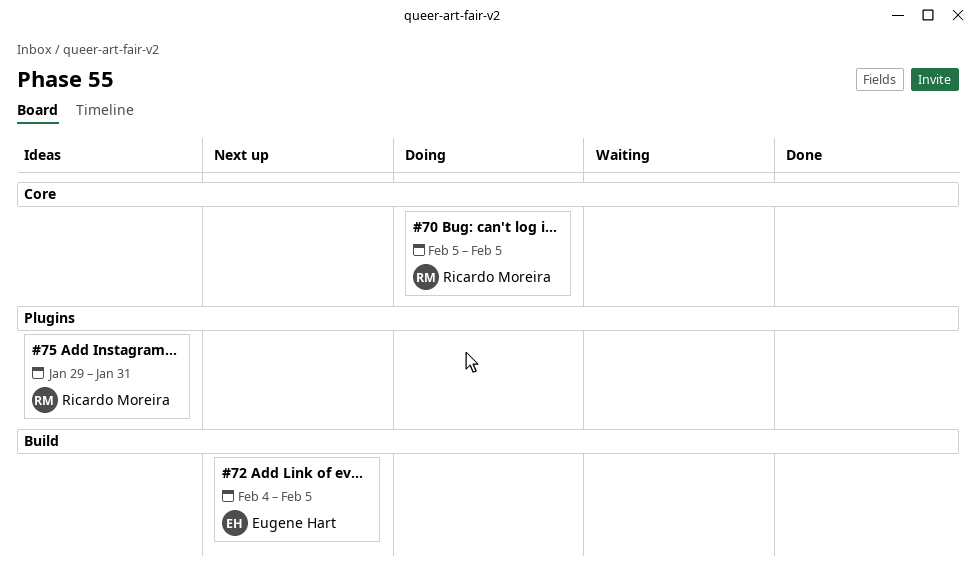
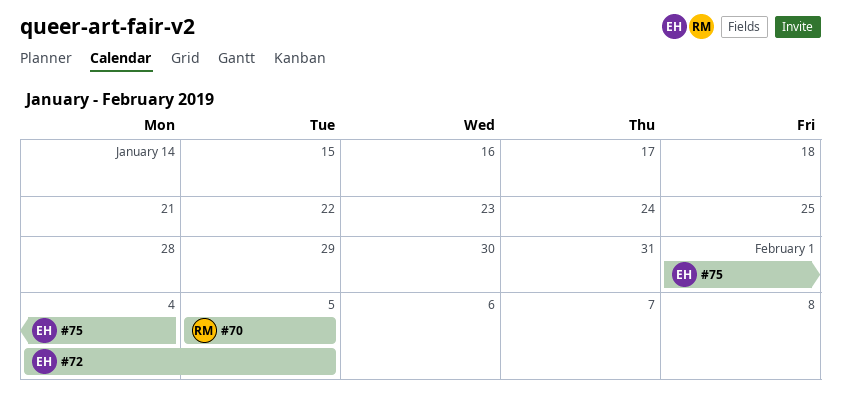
#75, owner: Ricardo Moreira -> Eugene Hart
#75, start: Jan 29 -> Feb 1
#75, due: Jan 31 -> Feb 4

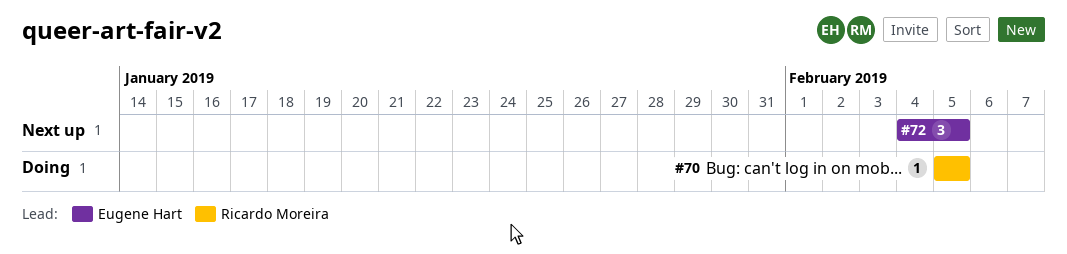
#75: present -> none

